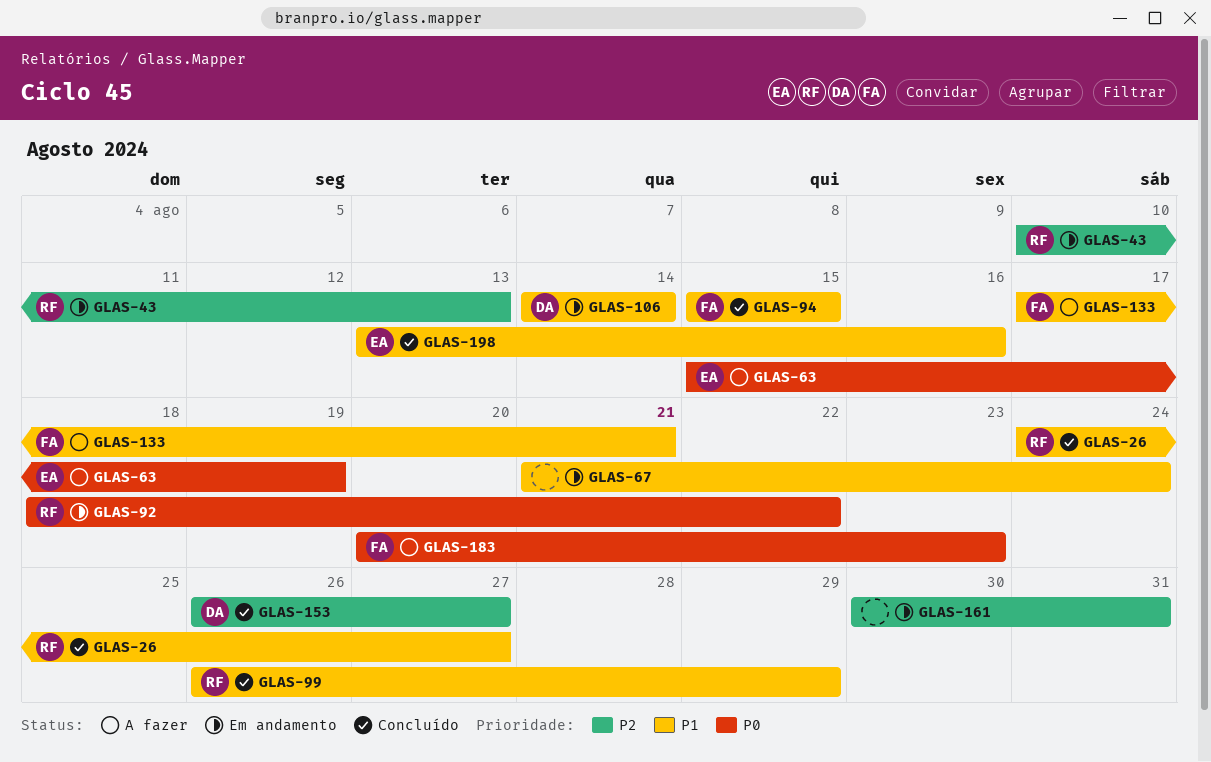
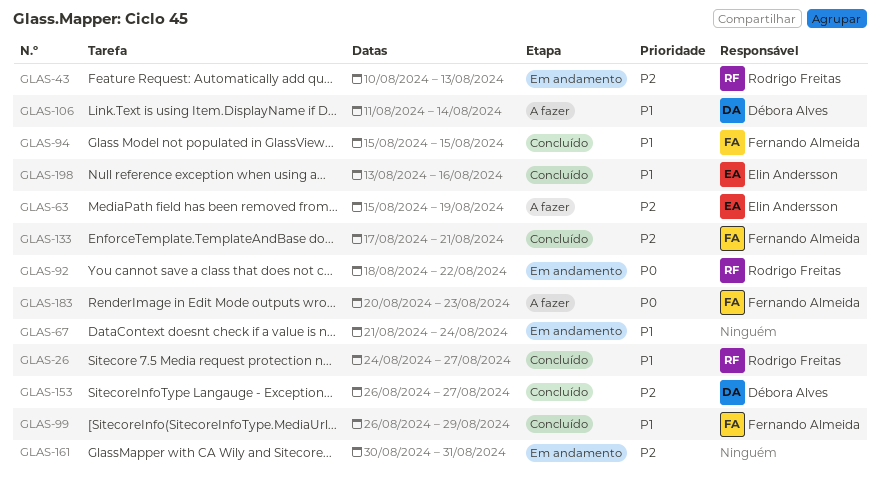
GLAS-63, priority: P0 -> P2
GLAS-99, owner: Rodrigo Freitas -> Fernando Almeida
GLAS-106, status: Em andamento -> A fazer
GLAS-106, start: Aug 14 -> Aug 11
GLAS-133, status: A fazer -> Concluído
GLAS-133, priority: P1 -> P2

